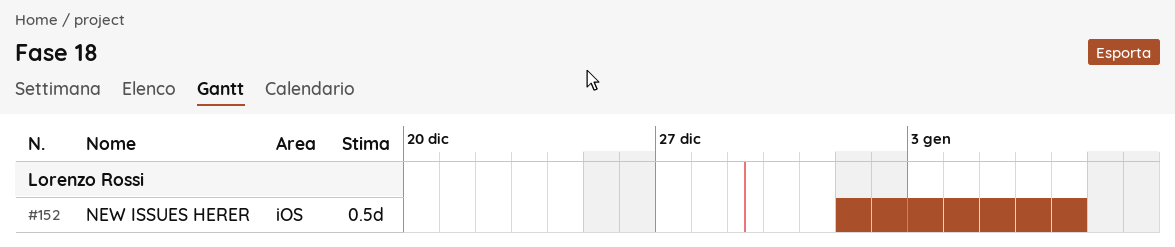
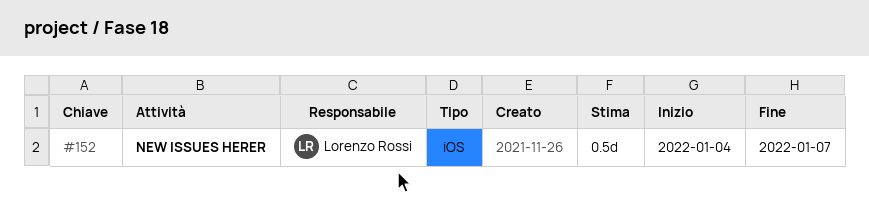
#152, start: Jan 1 -> Jan 4

